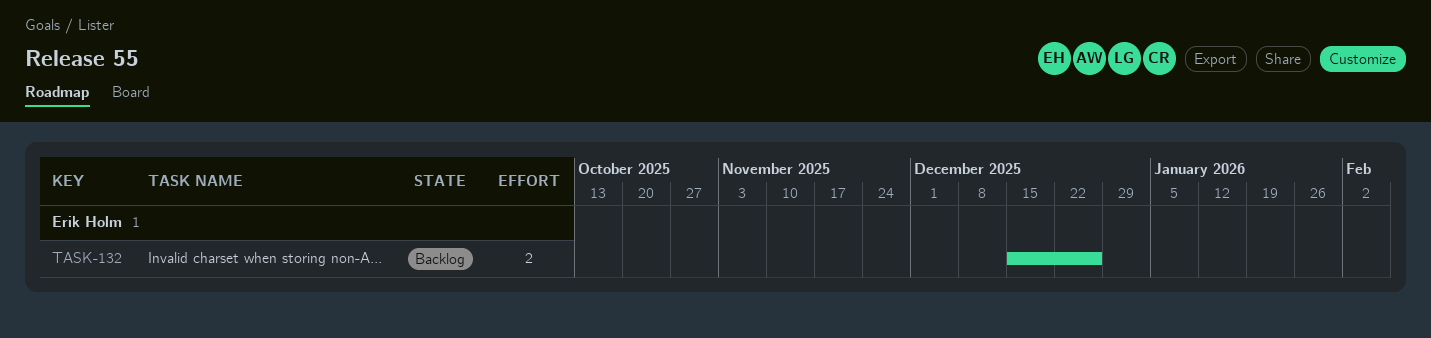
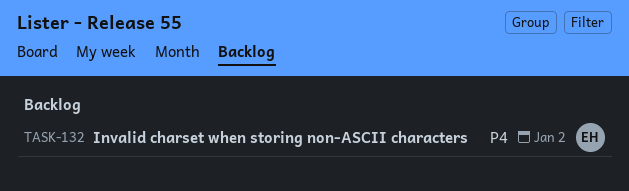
TASK-132, due: Dec 26 -> Jan 2

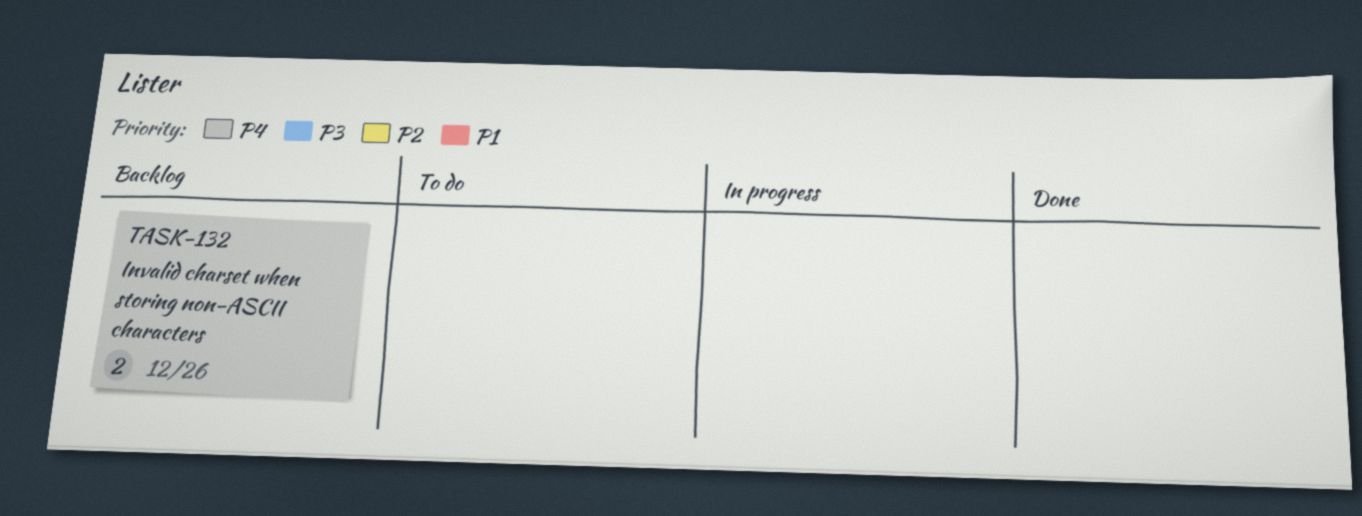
TASK-132, due: Jan 2 -> Dec 26

